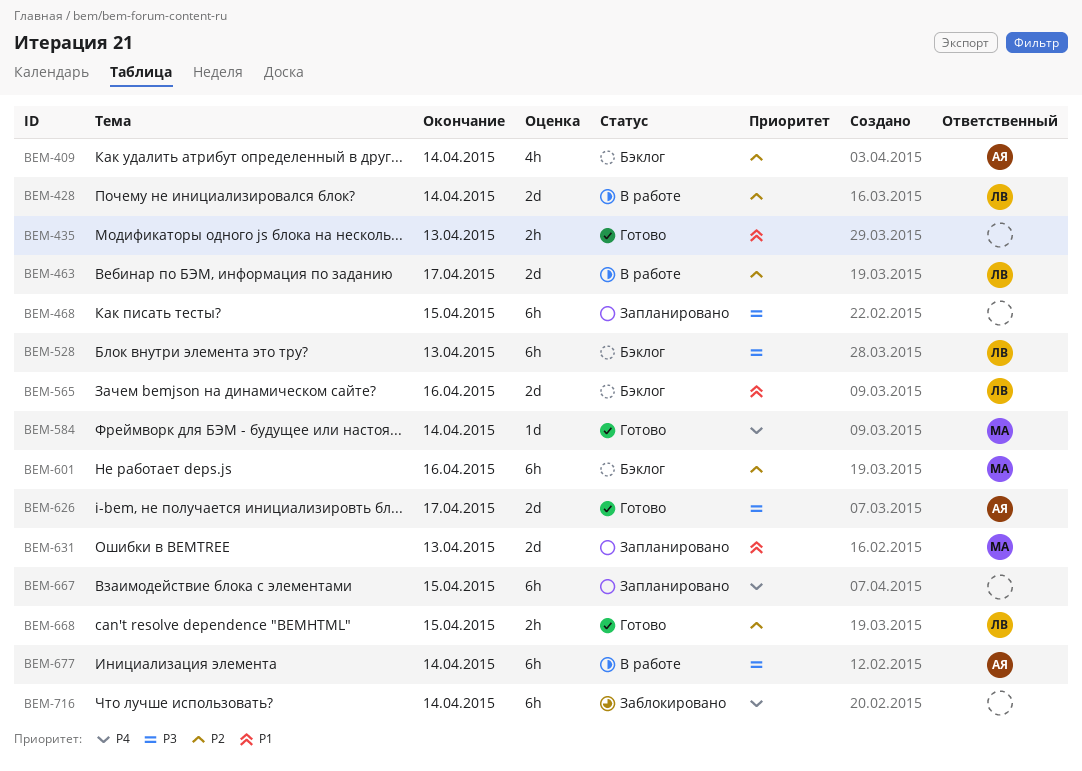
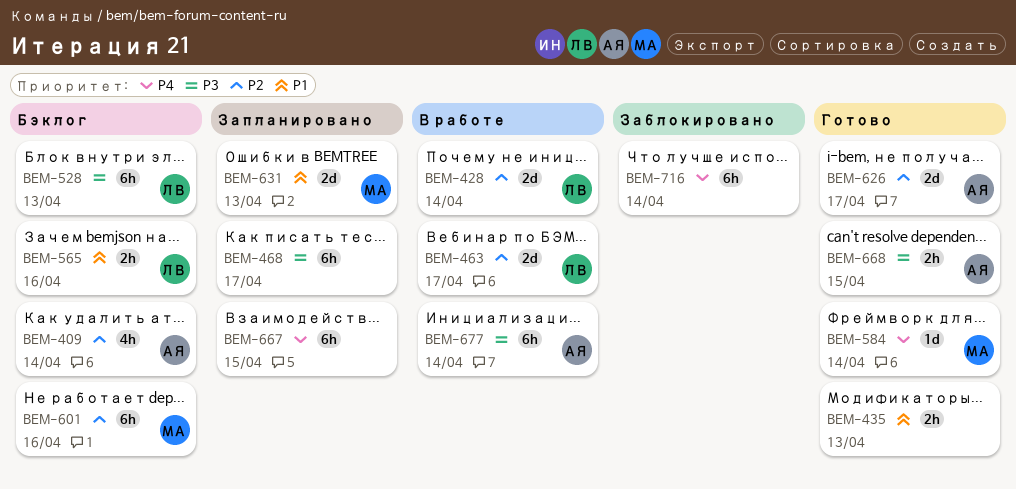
BEM-468, due: Apr 15 -> Apr 17
BEM-565, estimate: 2d -> 2h
BEM-626, priority: P3 -> P2
BEM-668, owner: ЛВ -> АЯ
BEM-668, priority: P2 -> P3

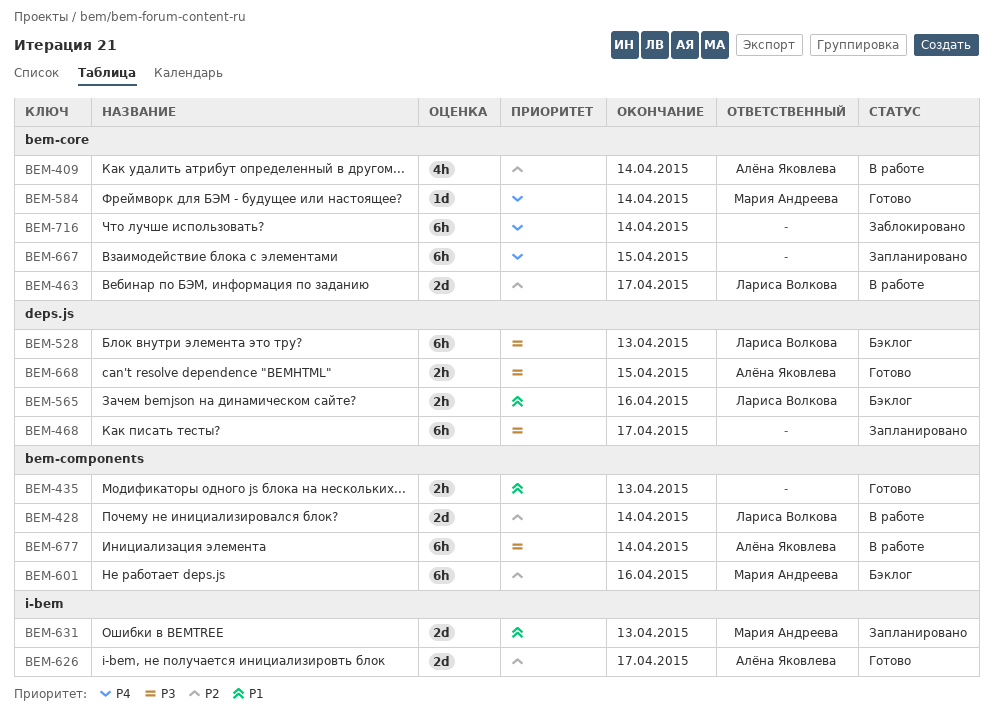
BEM-409, status: Бэклог -> В работе

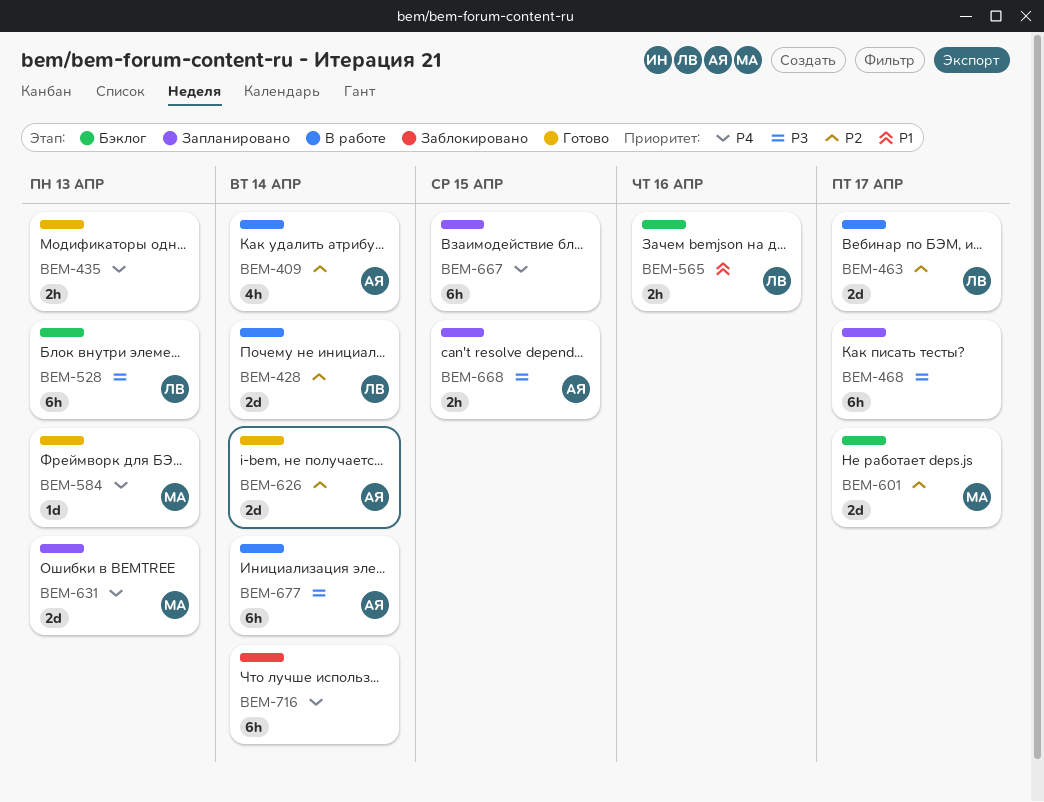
BEM-435, priority: P1 -> P4
BEM-584, due: Apr 14 -> Apr 13
BEM-601, estimate: 6h -> 2d
BEM-601, due: Apr 16 -> Apr 17
BEM-626, due: Apr 17 -> Apr 14
BEM-631, priority: P1 -> P4
BEM-668, status: Готово -> Запланировано

